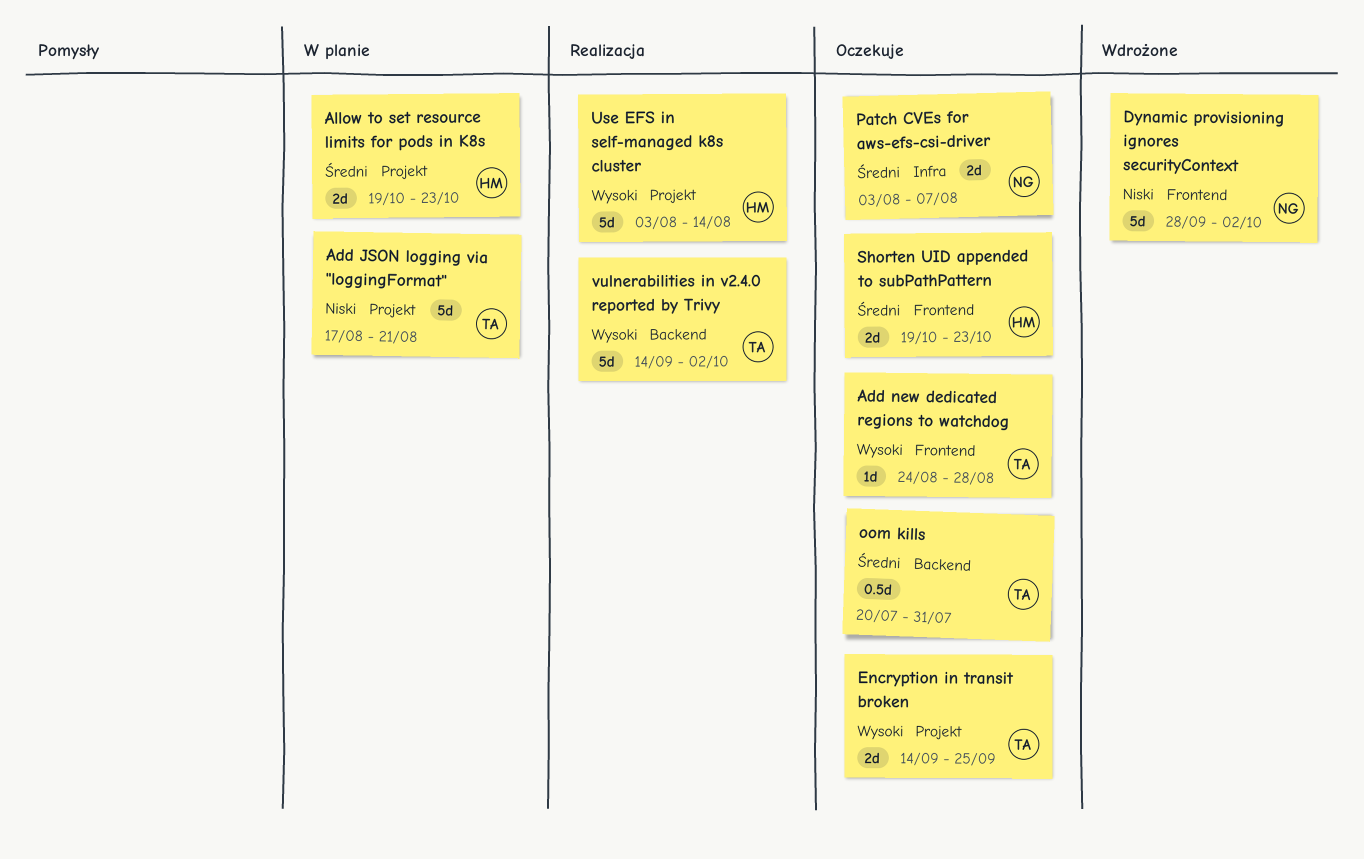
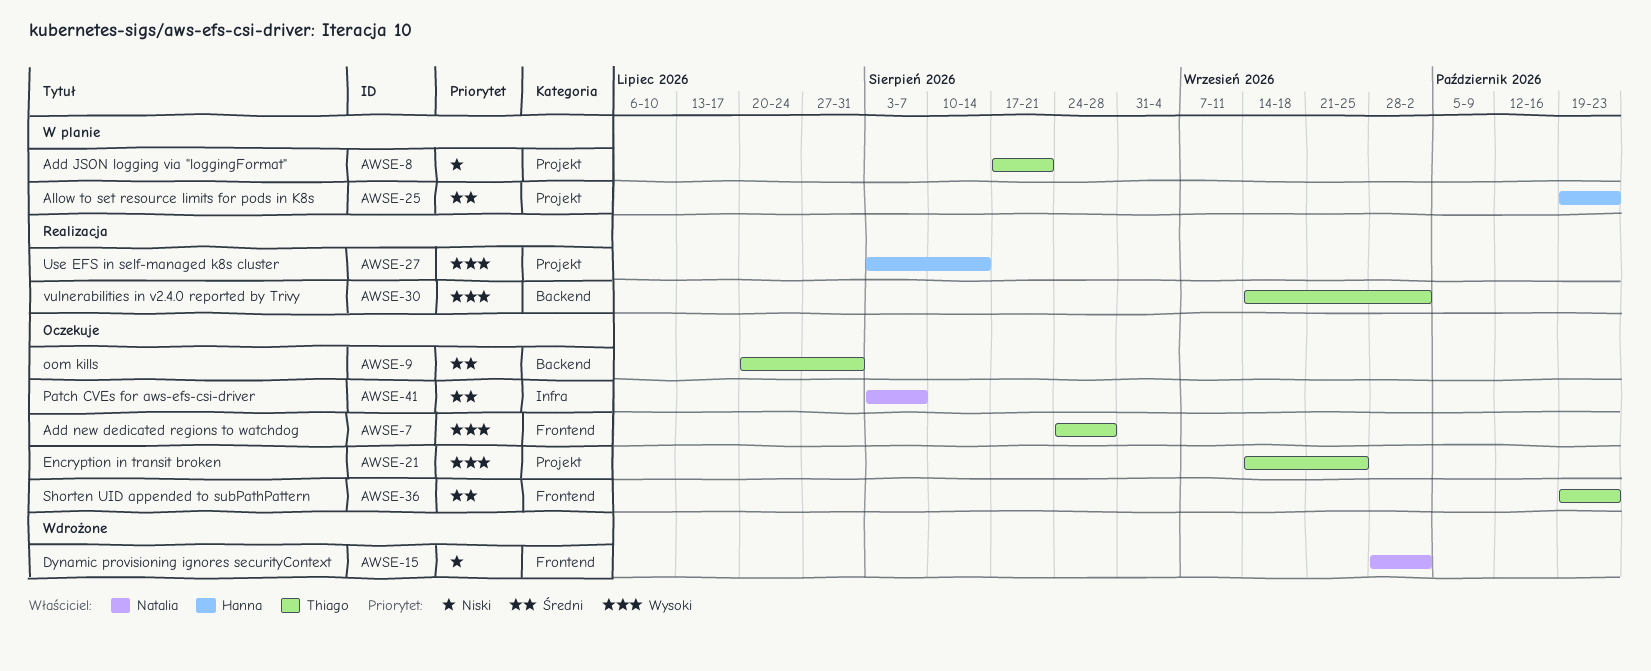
Shorten UID appended to subPathPattern, owner: Hanna -> Thiago

